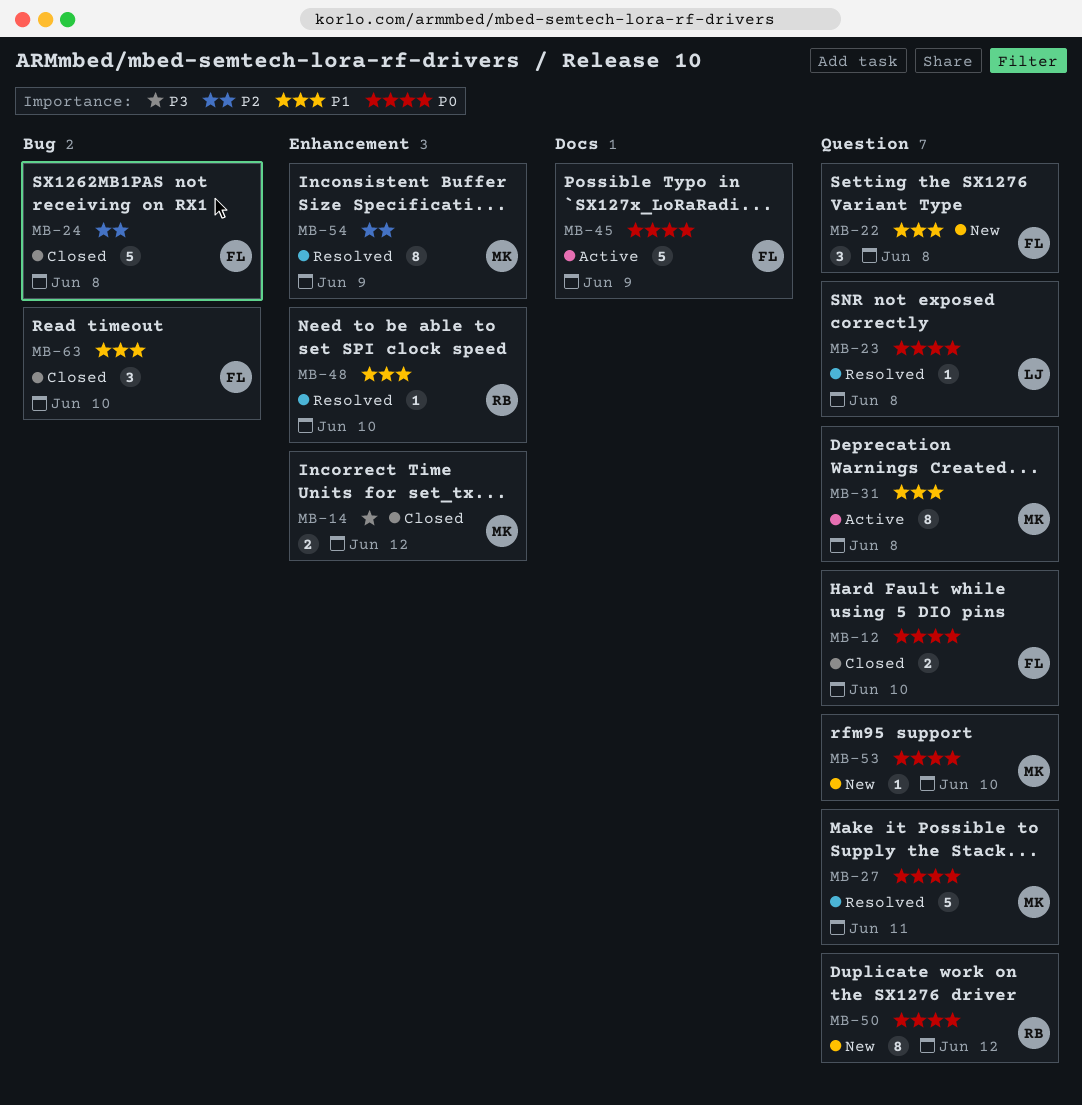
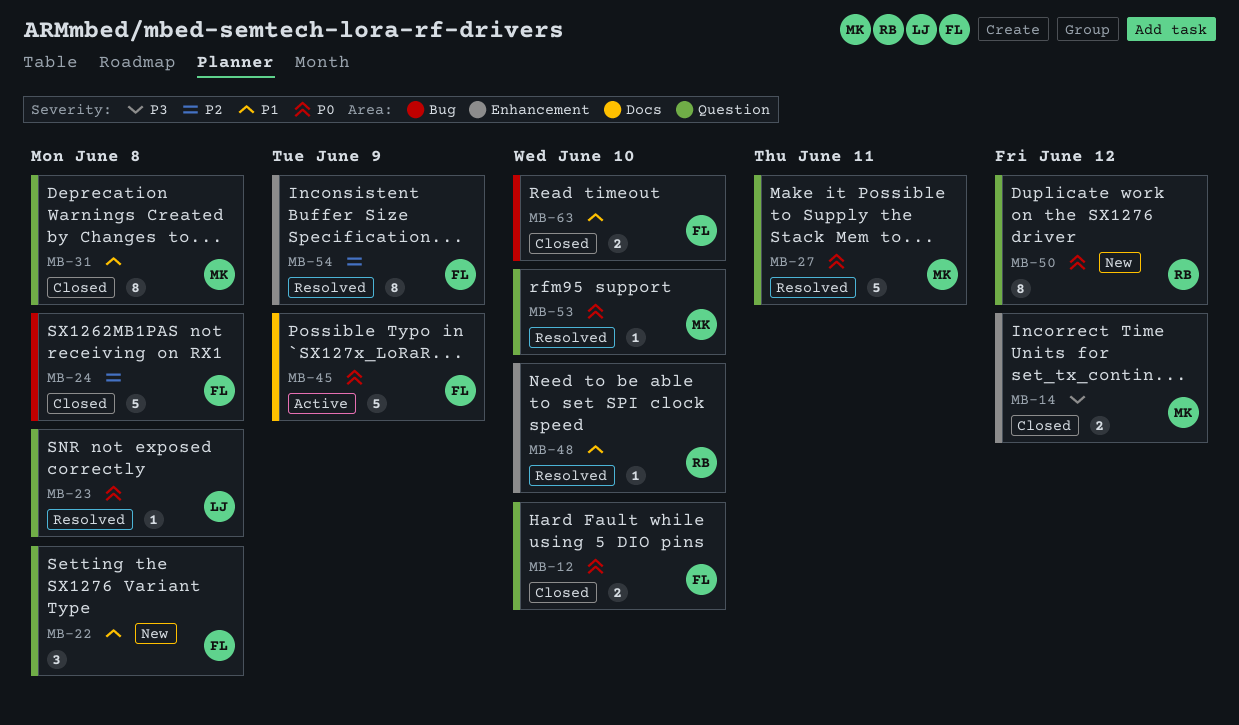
MB-31, status: Active -> Closed
MB-53, status: New -> Resolved
MB-54, owner: MK -> FL
MB-63, estimate: 3 -> 2

